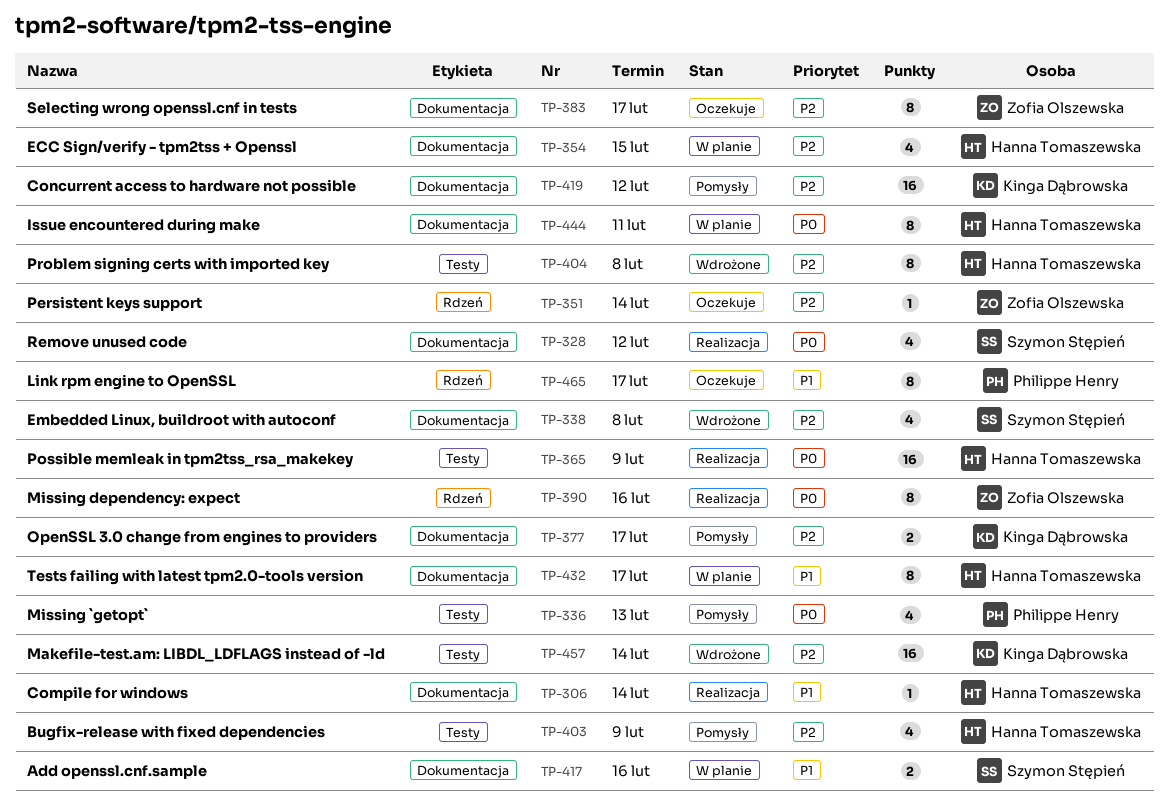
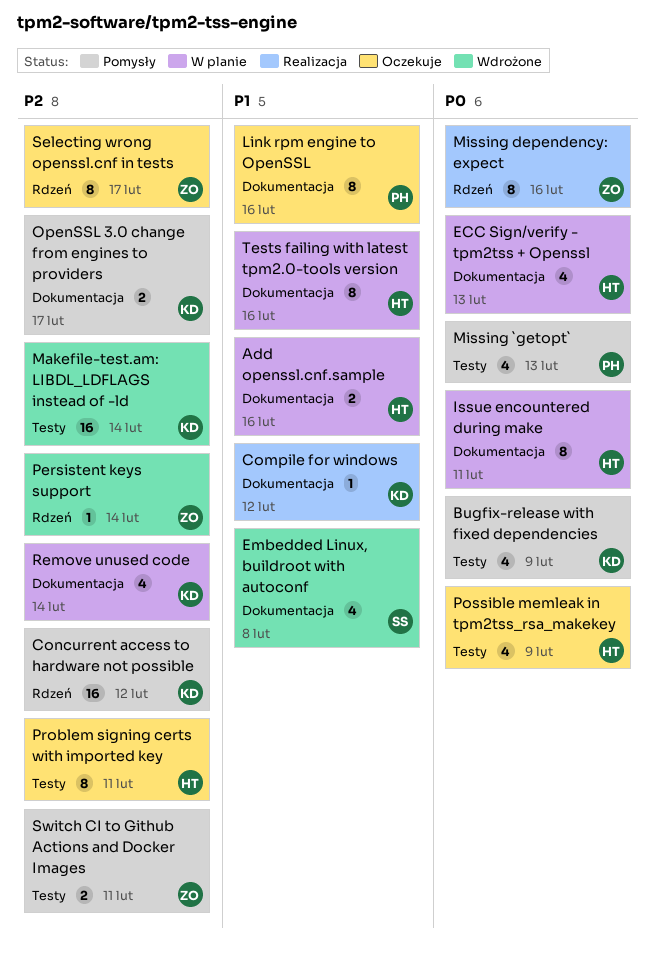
Add openssl.cnf.sample, owner: Szymon Stępień -> Hanna Tomaszewska
Bugfix-release with fixed dependencies, owner: Hanna Tomaszewska -> Kinga Dąbrowska
Bugfix-release with fixed dependencies, priority: P2 -> P0
Compile for windows, owner: Hanna Tomaszewska -> Kinga Dąbrowska
Compile for windows, due: Feb 14 -> Feb 12
Concurrent access to hardware not possible, label: Dokumentacja -> Rdzeń
ECC Sign/verify - tpm2tss + Openssl, priority: P2 -> P0
ECC Sign/verify - tpm2tss + Openssl, due: Feb 15 -> Feb 13
Embedded Linux, buildroot with autoconf, priority: P2 -> P1
Link rpm engine to OpenSSL, label: Rdzeń -> Dokumentacja
Link rpm engine to OpenSSL, due: Feb 17 -> Feb 16
Persistent keys support, status: Oczekuje -> Wdrożone
Possible memleak in tpm2tss_rsa_makekey, status: Realizacja -> Oczekuje
Possible memleak in tpm2tss_rsa_makekey, estimate: 16 -> 4
Problem signing certs with imported key, status: Wdrożone -> Oczekuje
Problem signing certs with imported key, due: Feb 8 -> Feb 11
Remove unused code, status: Realizacja -> W planie
Remove unused code, owner: Szymon Stępień -> Kinga Dąbrowska
Remove unused code, priority: P0 -> P2
Remove unused code, due: Feb 12 -> Feb 14
Selecting wrong openssl.cnf in tests, label: Dokumentacja -> Rdzeń
Switch CI to Github Actions and Docker Images: none -> present
Tests failing with latest tpm2.0-tools version, due: Feb 17 -> Feb 16

